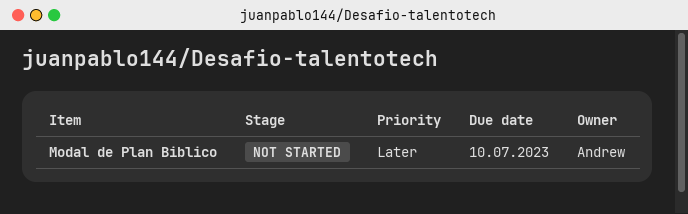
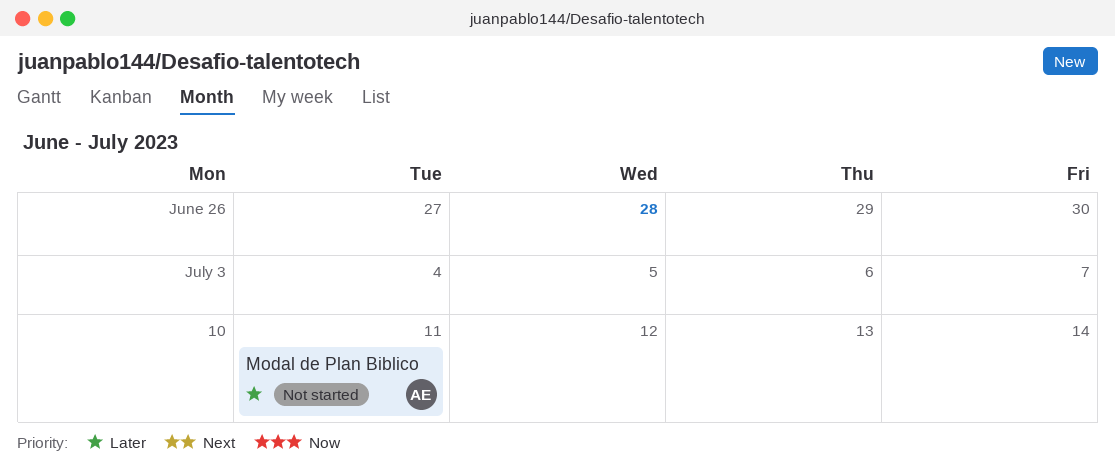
Modal de Plan Biblico, due: Jul 10 -> Jul 11

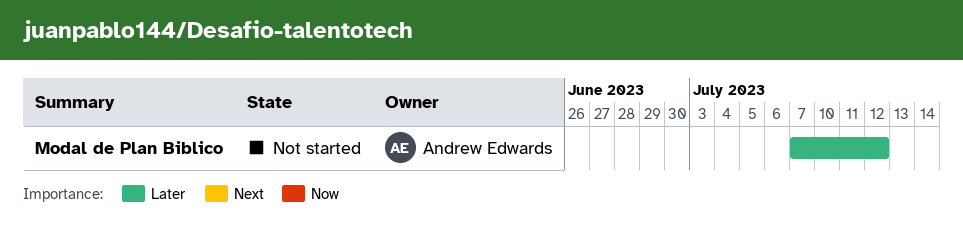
Modal de Plan Biblico, due: Jul 11 -> Jul 12

